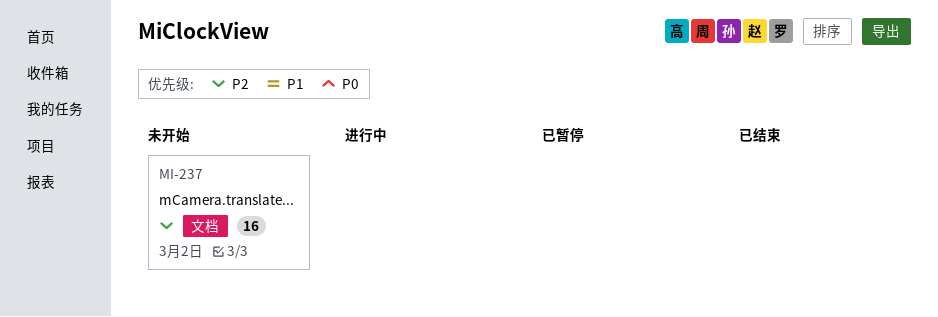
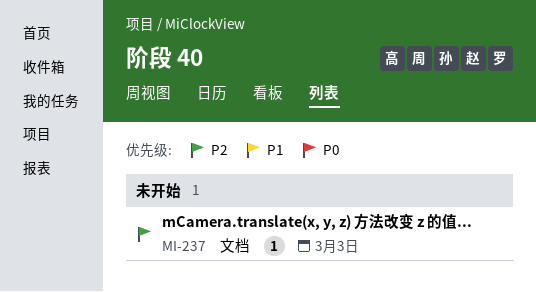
MI-237, estimate: 16 -> 1
MI-237, due: Mar 2 -> Mar 3

